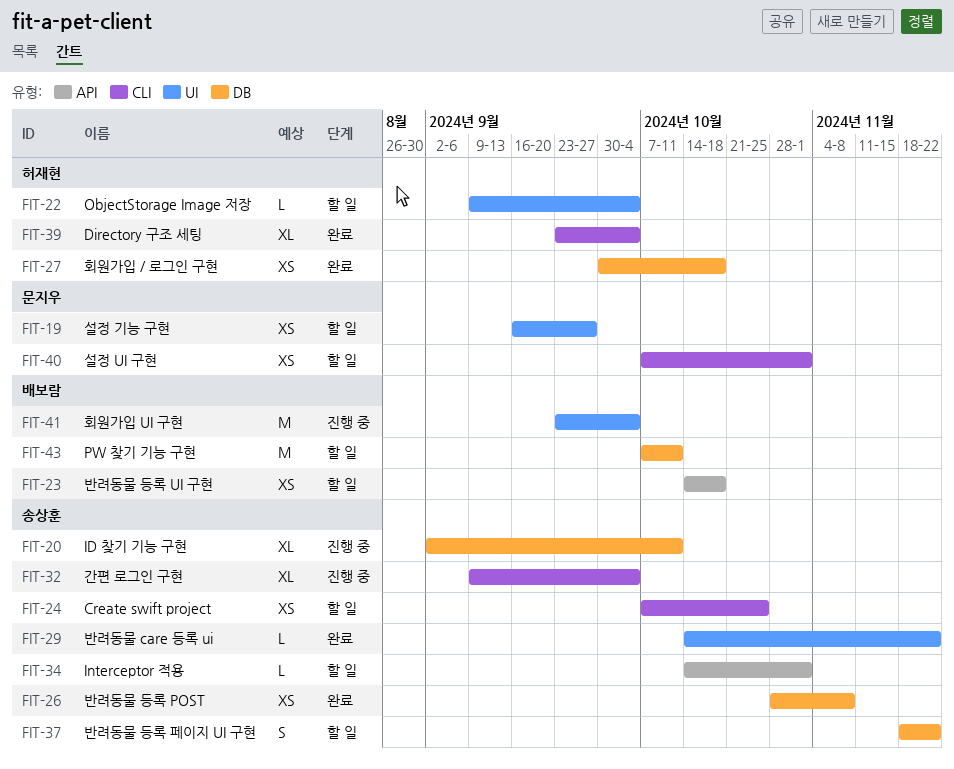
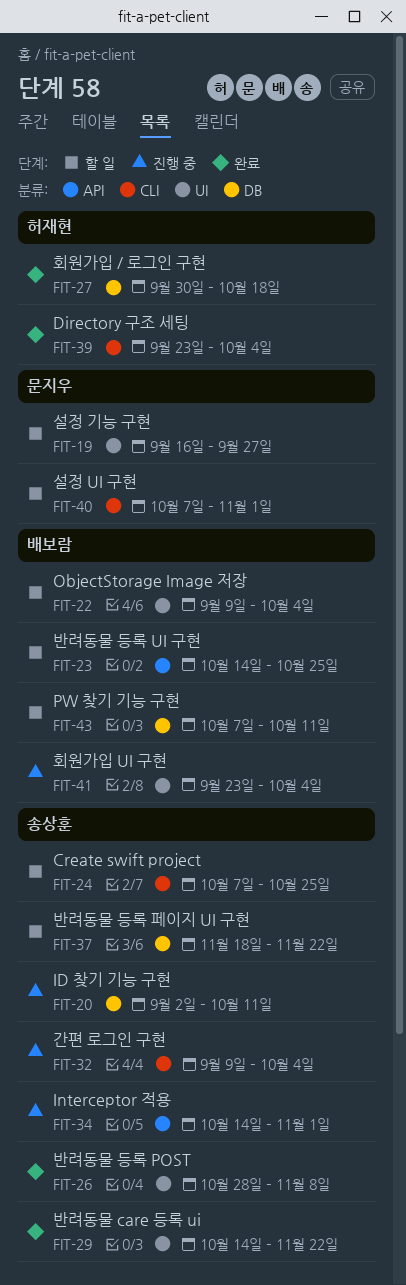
FIT-22, owner: 허재현 -> 배보람
FIT-23, due: Oct 18 -> Oct 25
FIT-26, label: DB -> UI
FIT-34, status: 할 일 -> 진행 중

